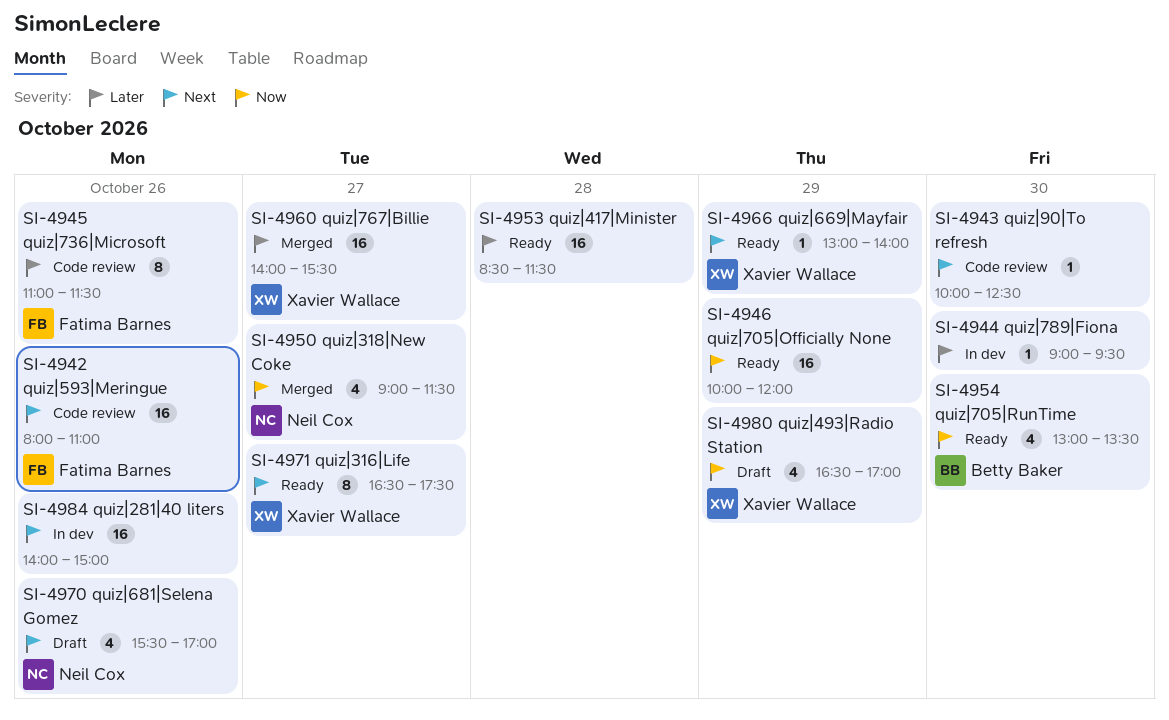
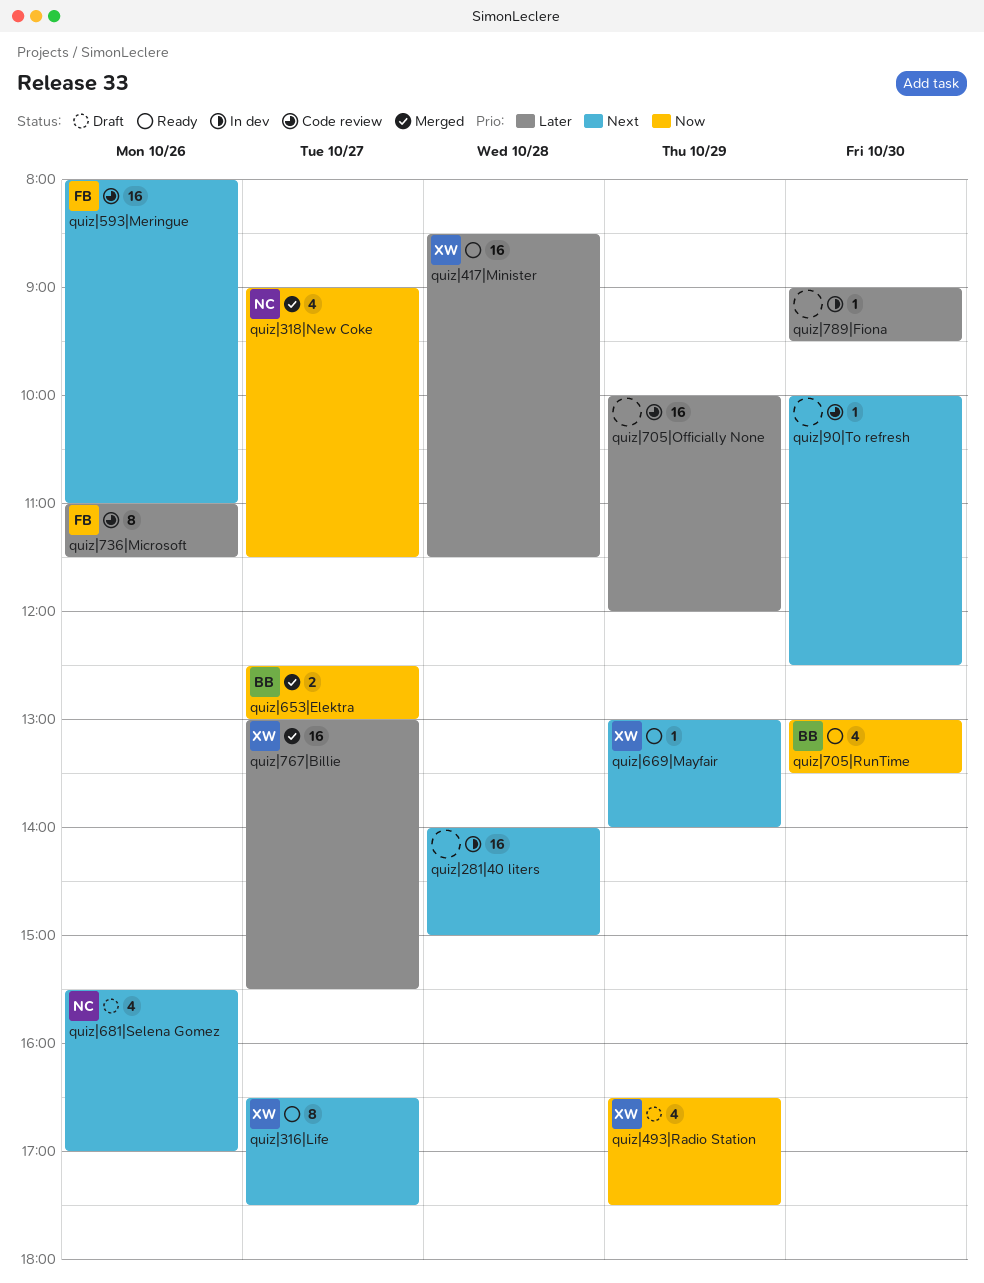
quiz|281|40 liters, day: Oct 26 -> Oct 28
quiz|417|Minister, owner: none -> Xavier Wallace
quiz|493|Radio Station, ends: 17:00 -> 17:30
quiz|653|Elektra: none -> present
quiz|705|Officially None, status: Ready -> Code review
quiz|705|Officially None, priority: Now -> Later
quiz|767|Billie, begins: 14:00 -> 13:00

